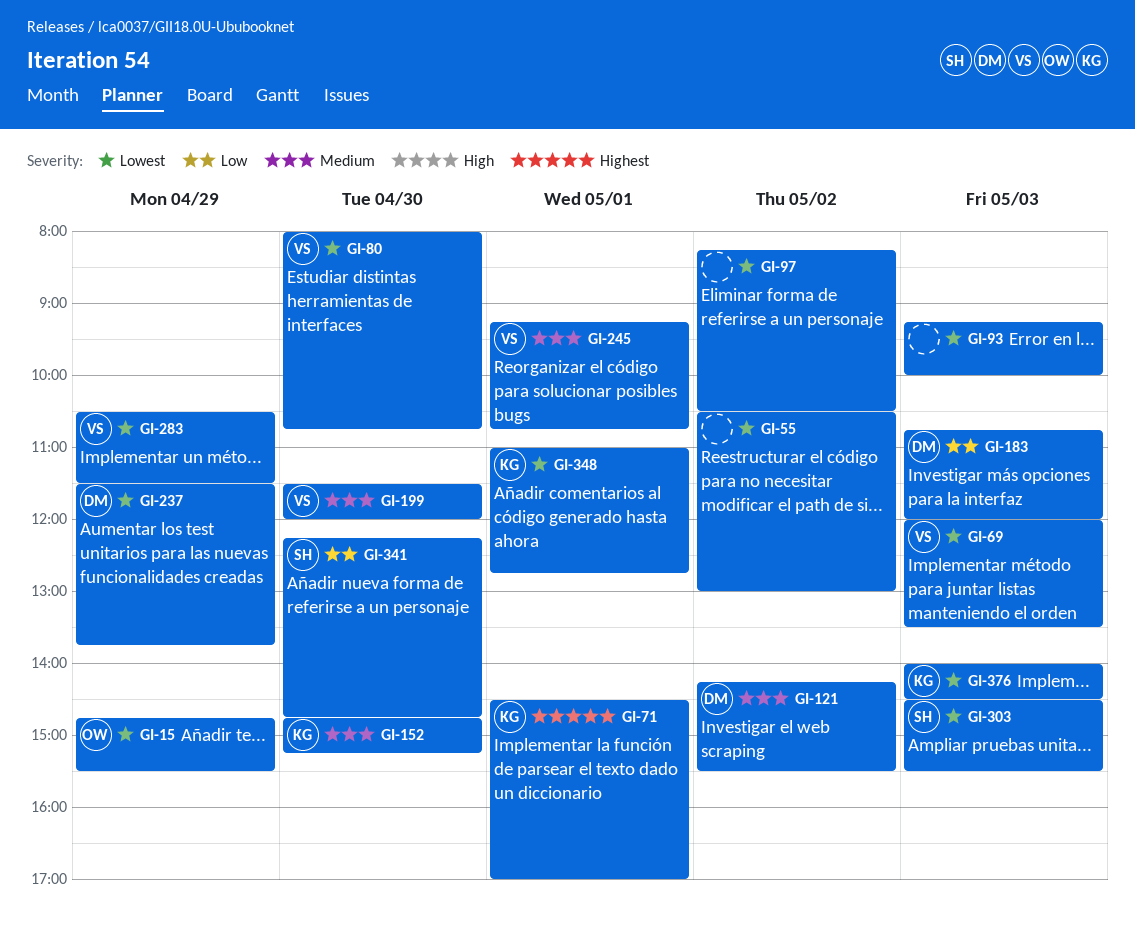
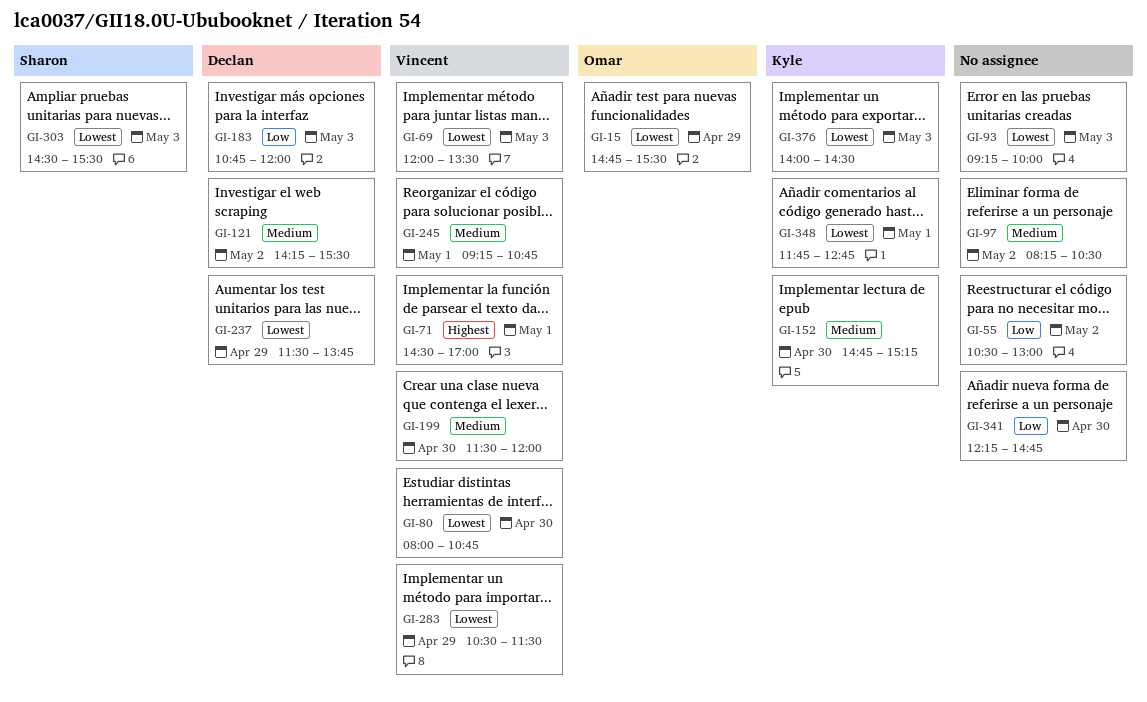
GI-55, priority: Lowest -> Low
GI-71, owner: Kyle -> Vincent
GI-97, priority: Lowest -> Medium
GI-341, owner: Sharon -> none
GI-348, begins: 11:00 -> 11:45

